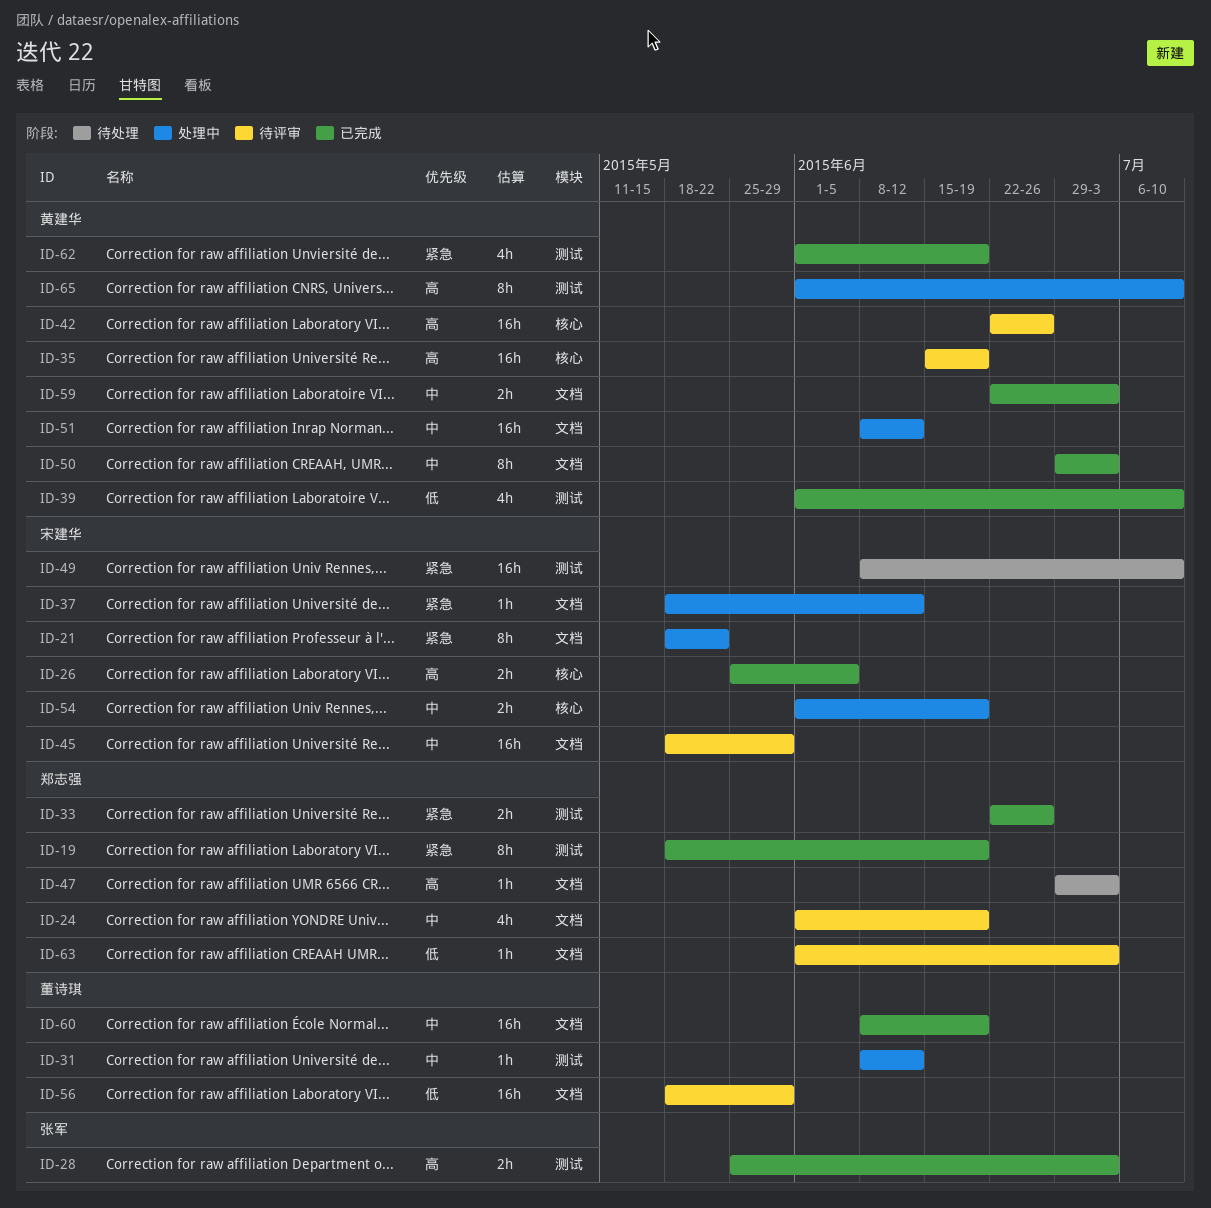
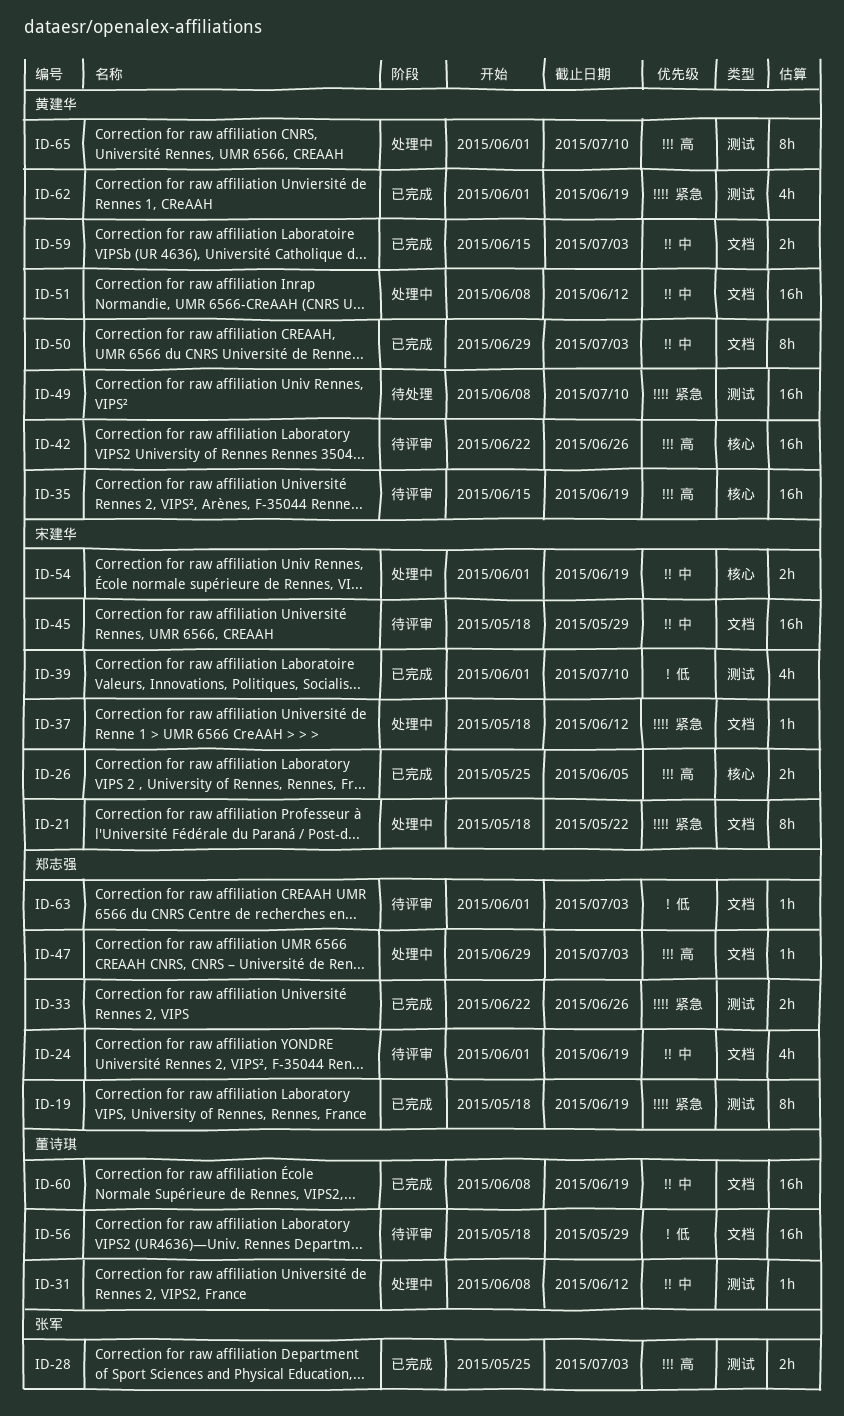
ID-39, owner: 黄建华 -> 宋建华
ID-47, status: 待处理 -> 处理中
ID-49, owner: 宋建华 -> 黄建华
ID-59, start: Jun 22 -> Jun 15

